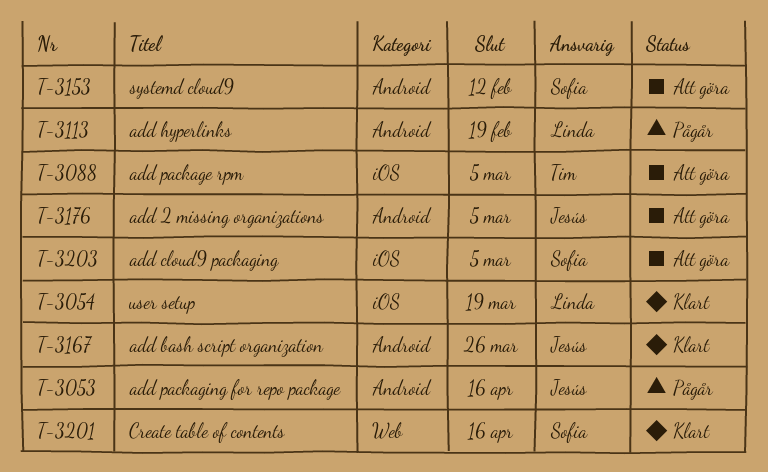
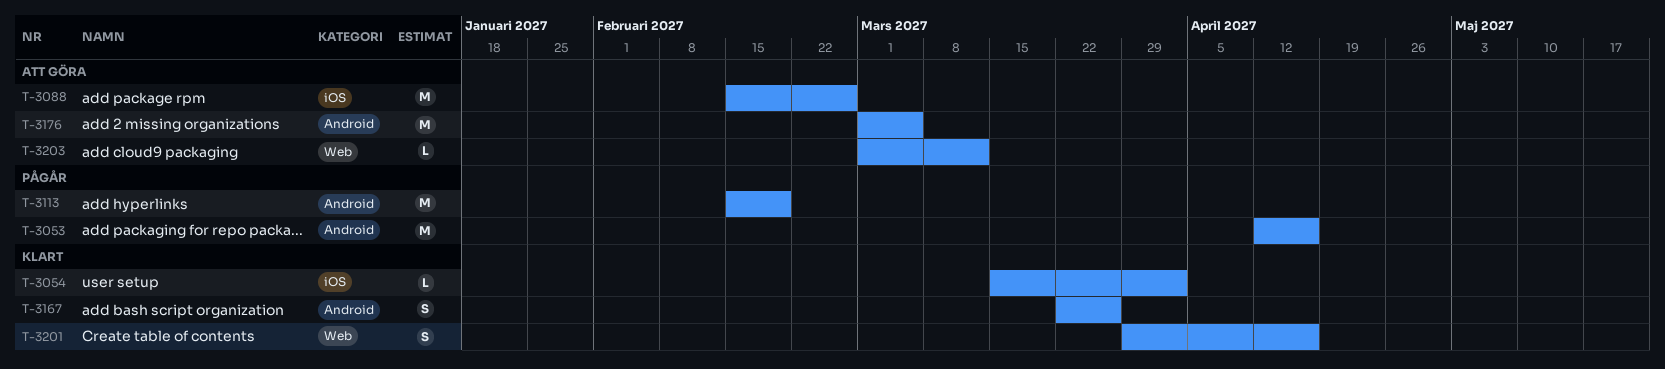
T-3054, due: Mar 19 -> Apr 2
T-3088, due: Mar 5 -> Feb 26
T-3153: present -> none
T-3203, label: iOS -> Web
T-3203, due: Mar 5 -> Mar 12

